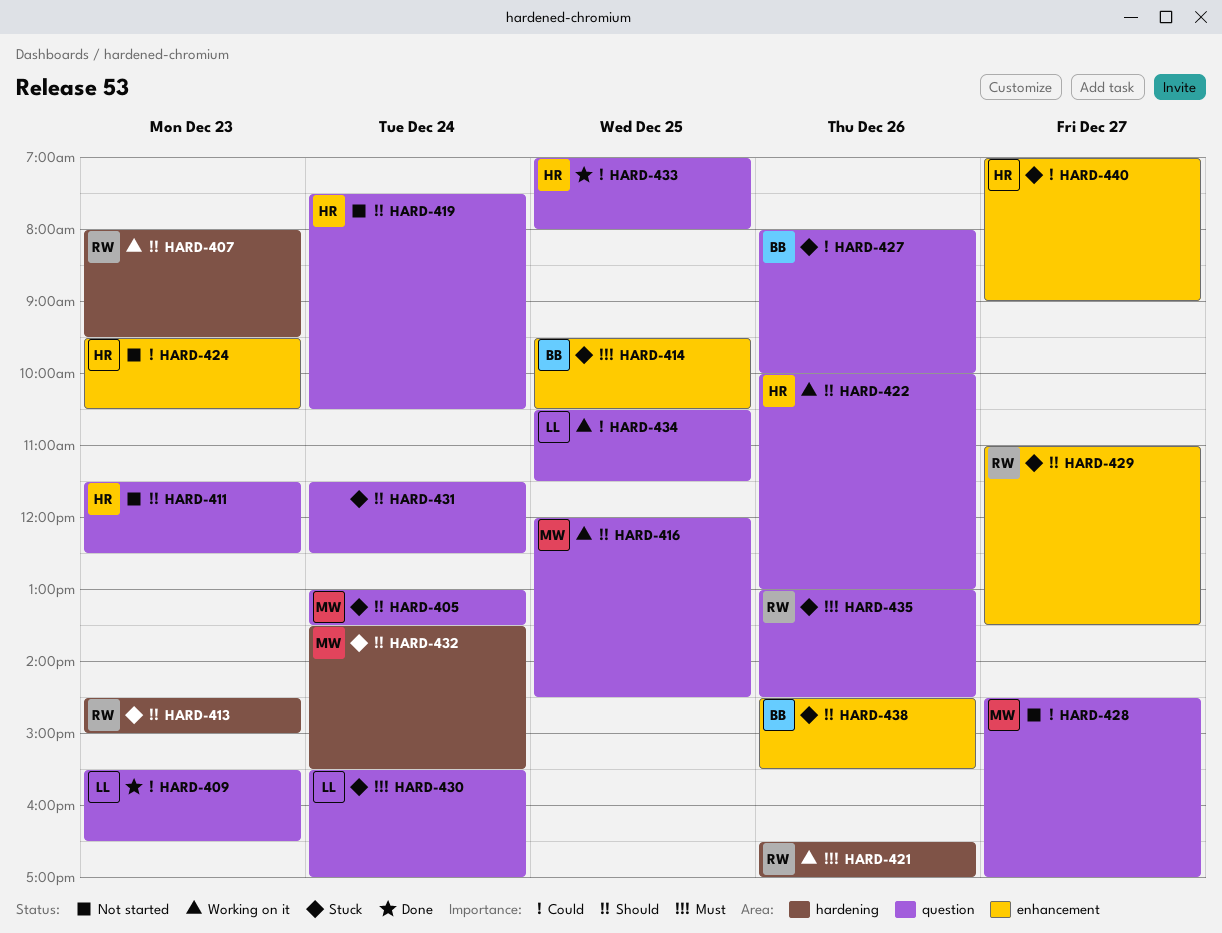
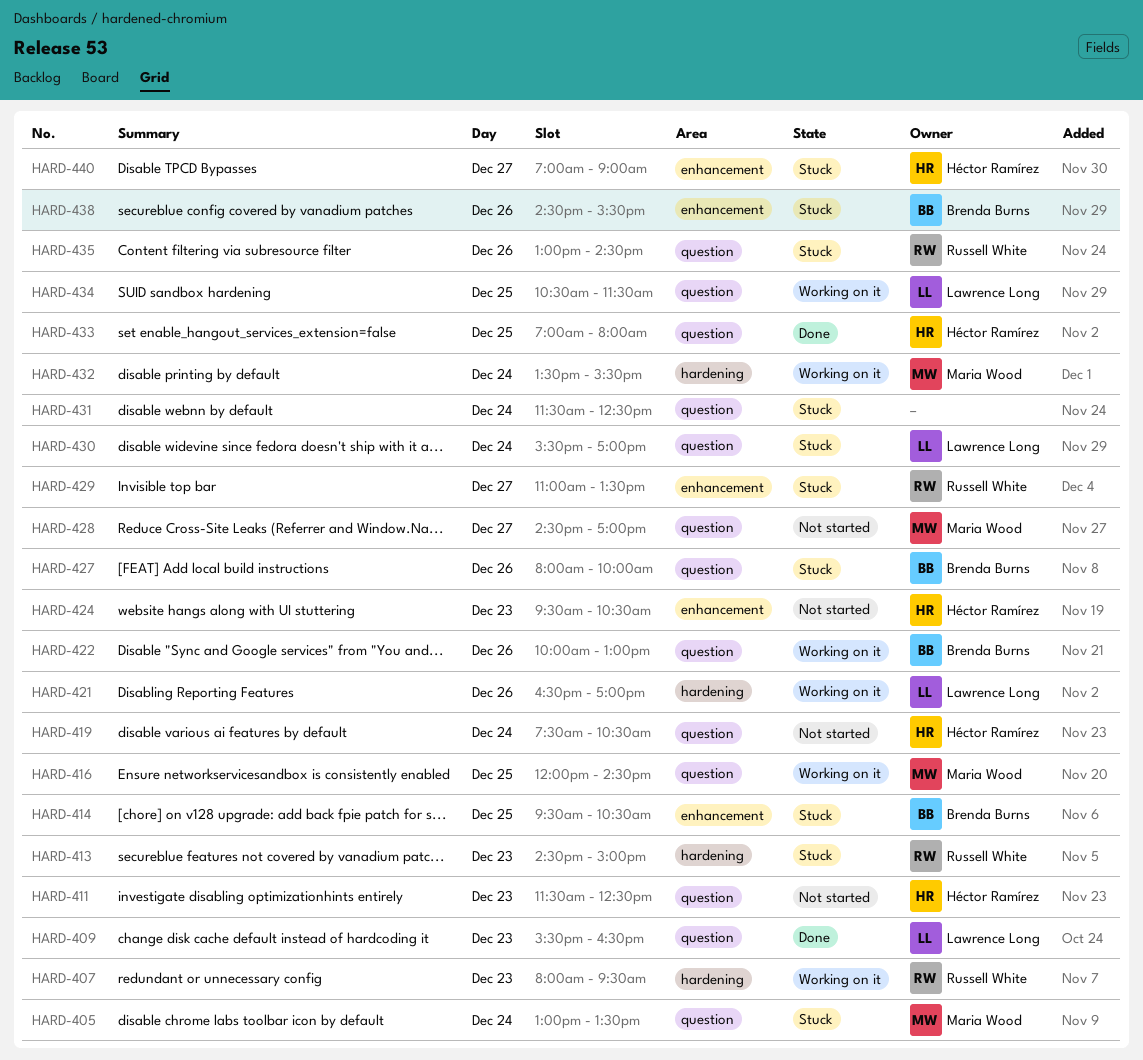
HARD-421, owner: Russell White -> Lawrence Long
HARD-422, owner: Héctor Ramírez -> Brenda Burns
HARD-432, status: Stuck -> Working on it

